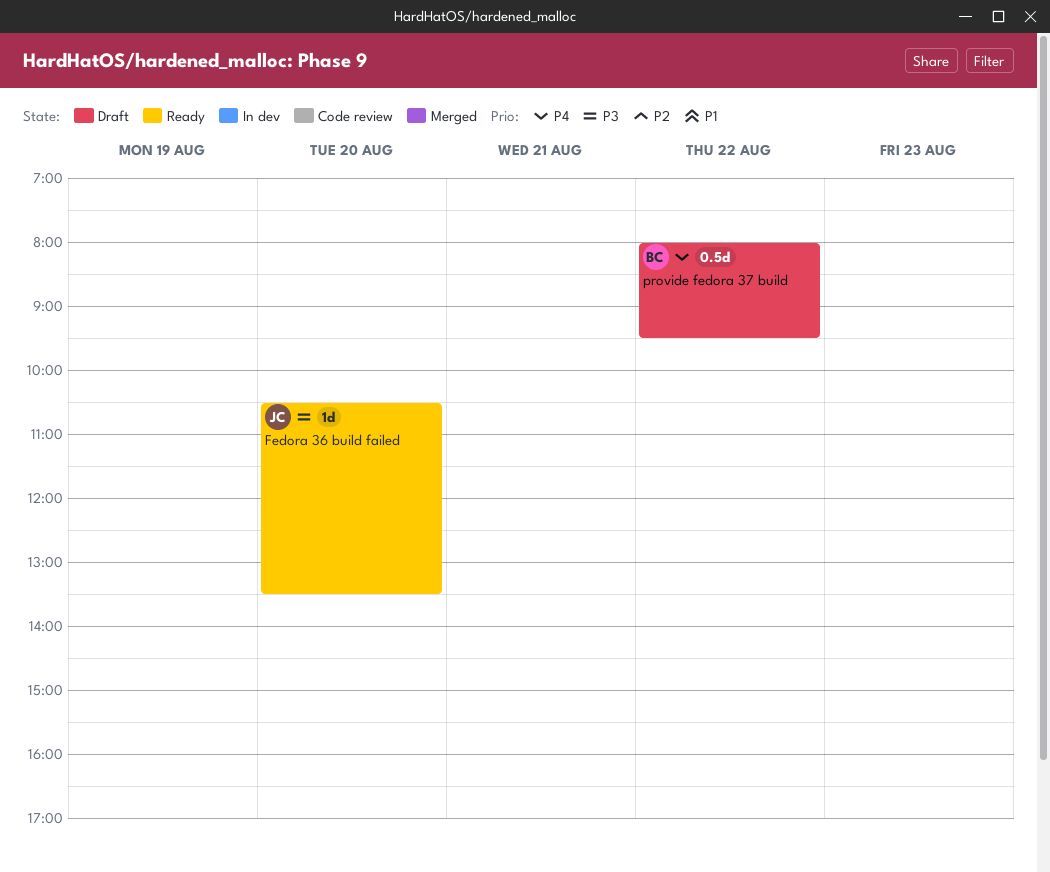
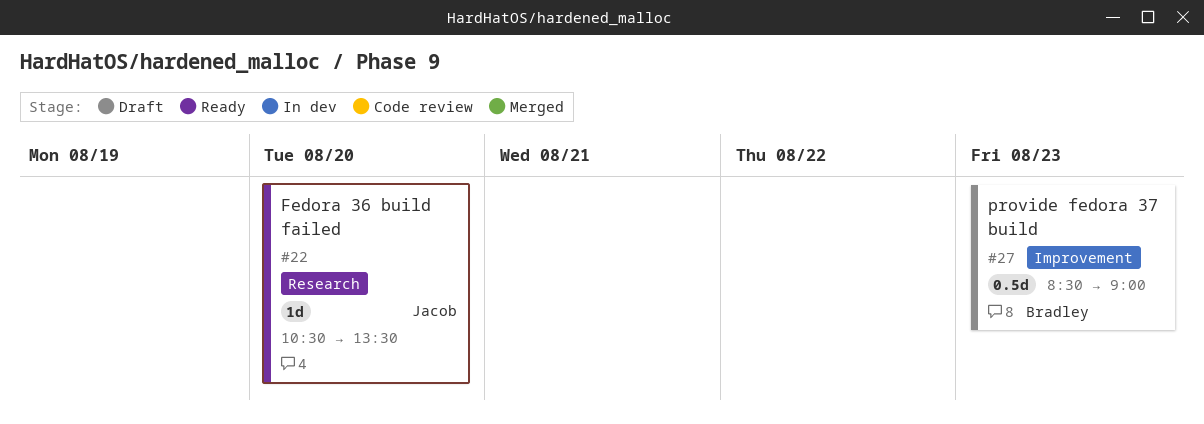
provide fedora 37 build, day: Aug 22 -> Aug 23
provide fedora 37 build, begins: 08:00 -> 08:30
provide fedora 37 build, ends: 09:30 -> 09:00

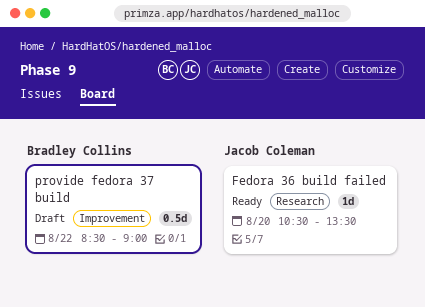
provide fedora 37 build, day: Aug 23 -> Aug 22

